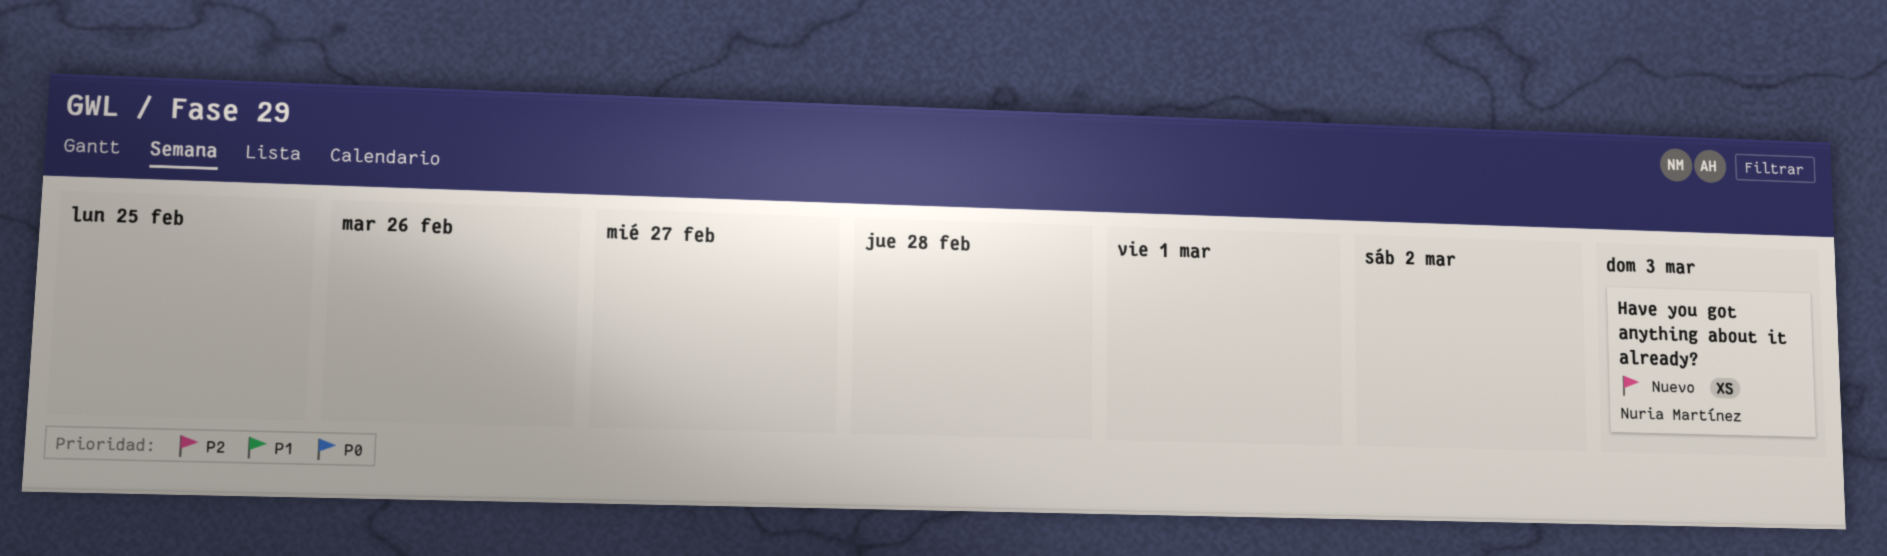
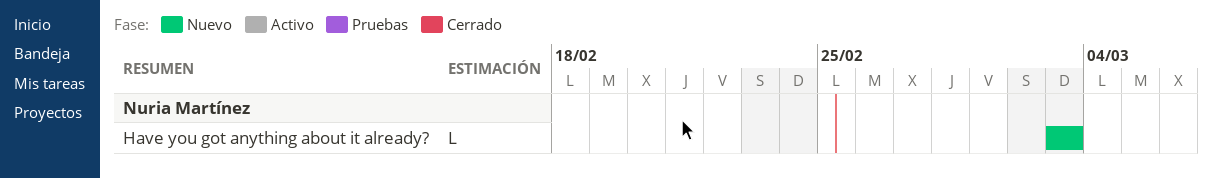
Have you got anything about it already?, estimate: XS -> L

